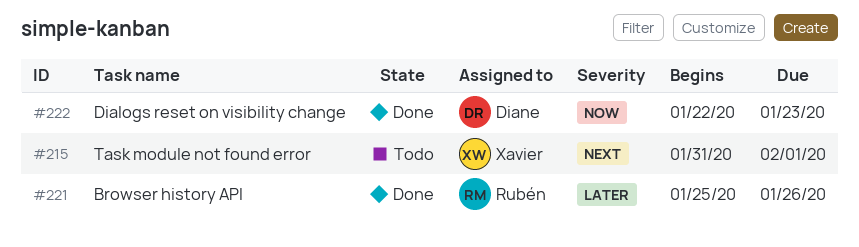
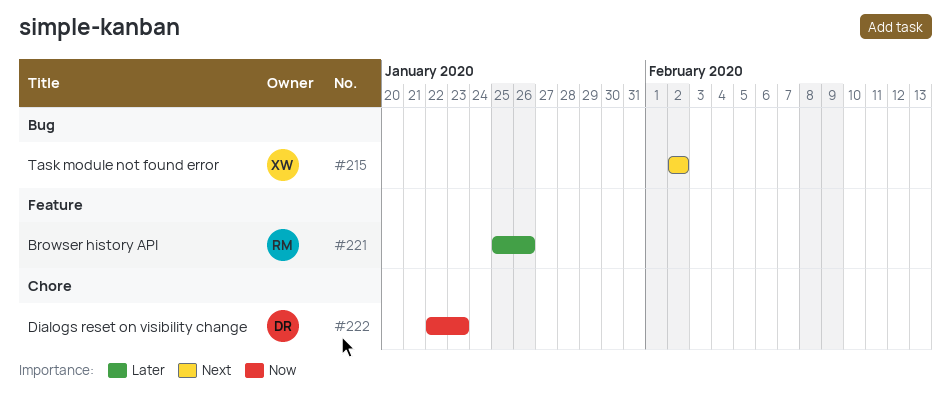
#215, start: Jan 31 -> Feb 2
#215, due: Feb 1 -> Feb 2

